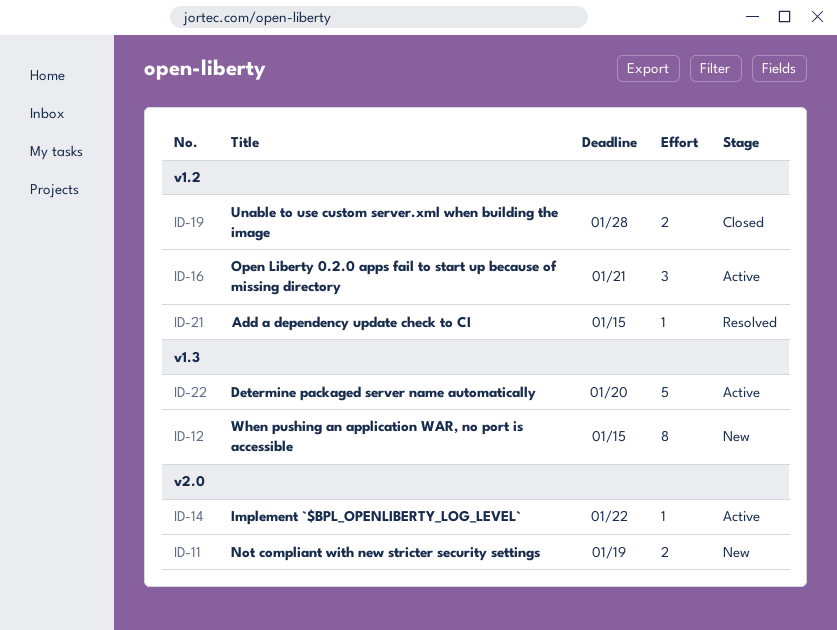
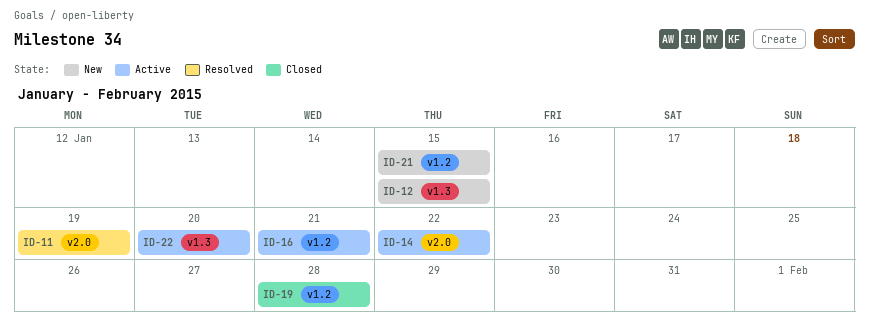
ID-11, status: New -> Resolved
ID-21, status: Resolved -> New

